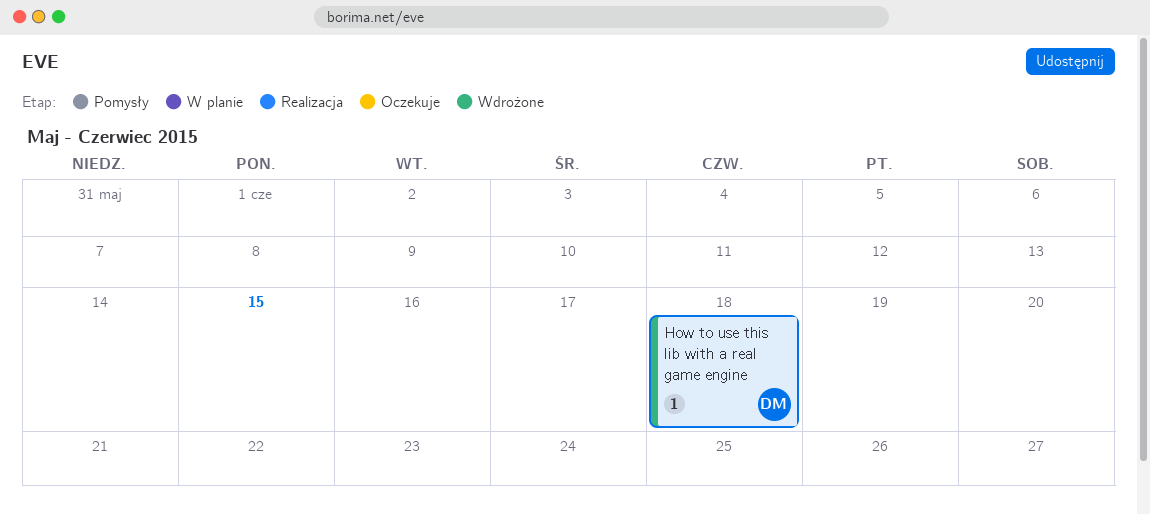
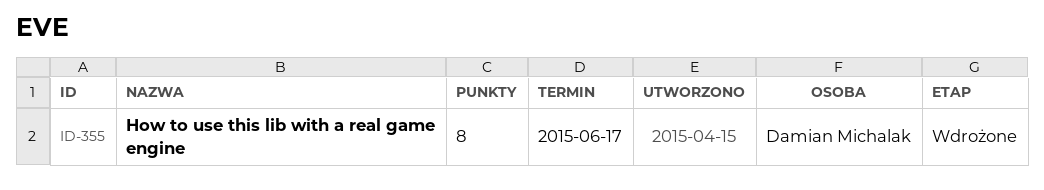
How to use this lib with a real game engine, estimate: 1 -> 8
How to use this lib with a real game engine, due: Jun 18 -> Jun 17

